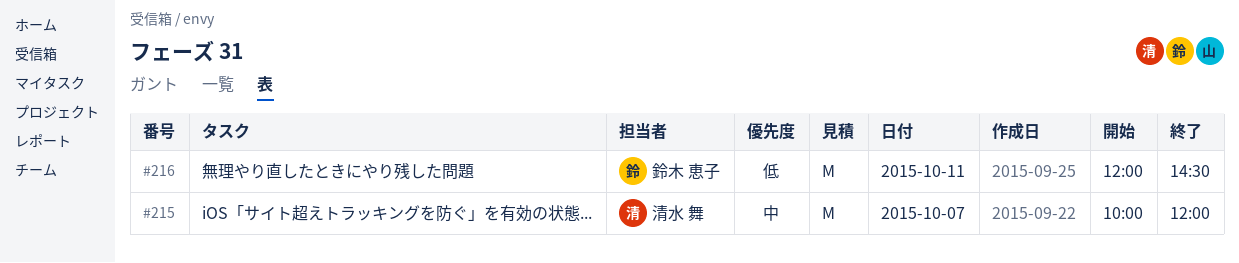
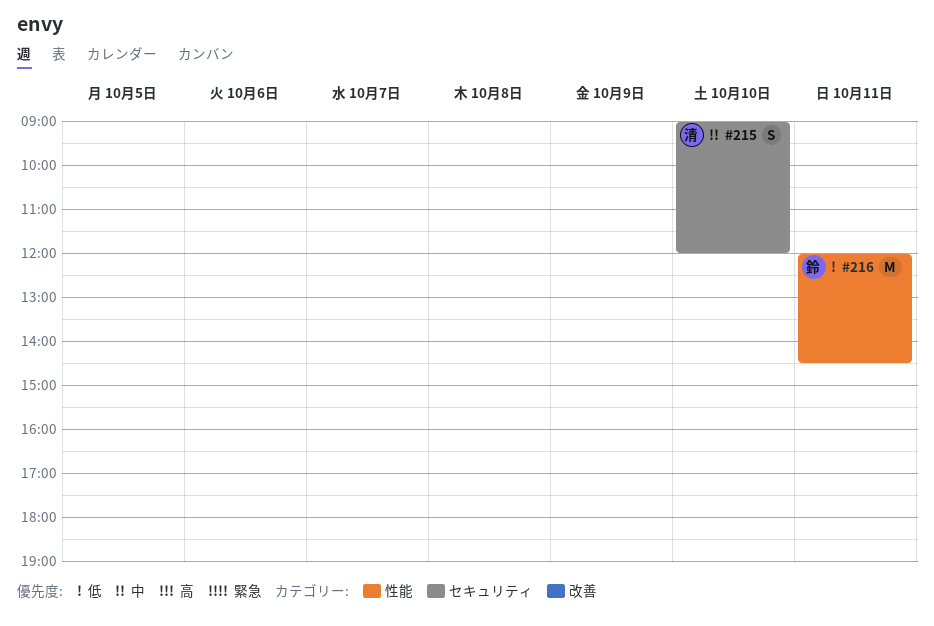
#215, estimate: M -> S
#215, day: Oct 7 -> Oct 10
#215, begins: 10:00 -> 09:00

